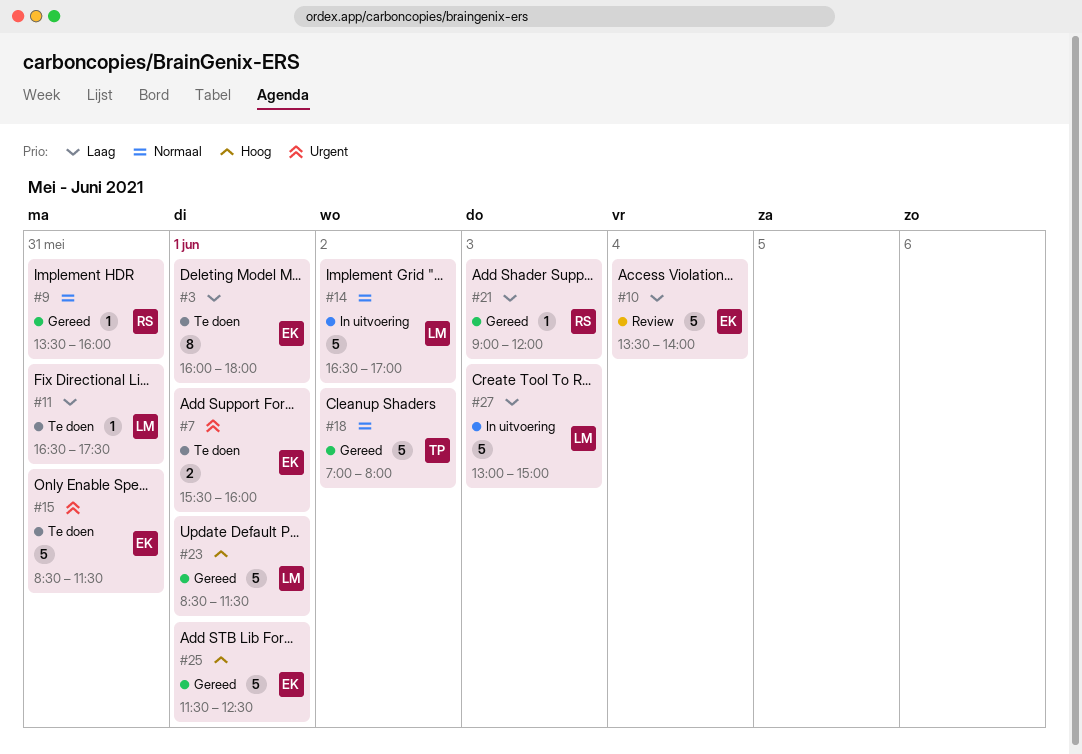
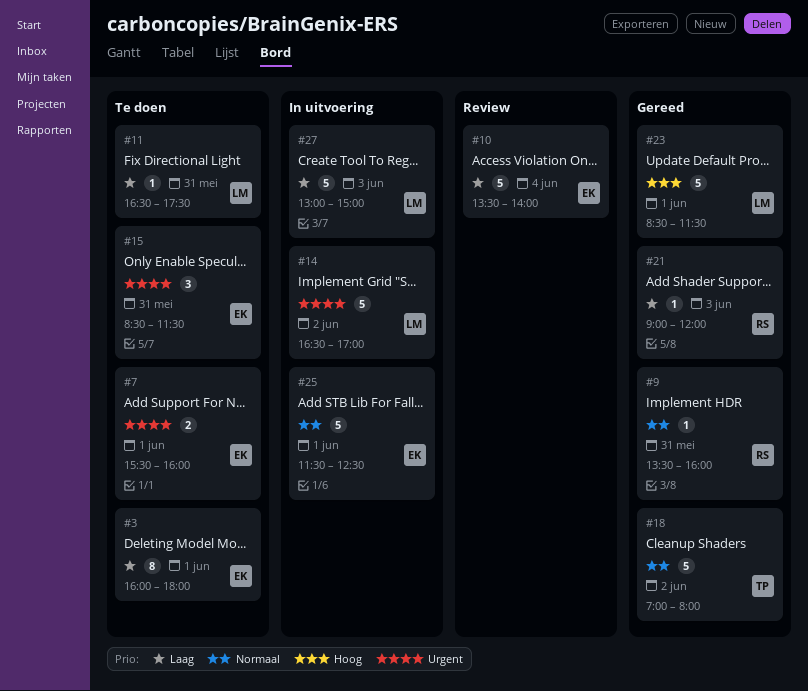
#14, priority: Normaal -> Urgent
#15, estimate: 5 -> 3
#25, status: Gereed -> In uitvoering
#25, priority: Hoog -> Normaal

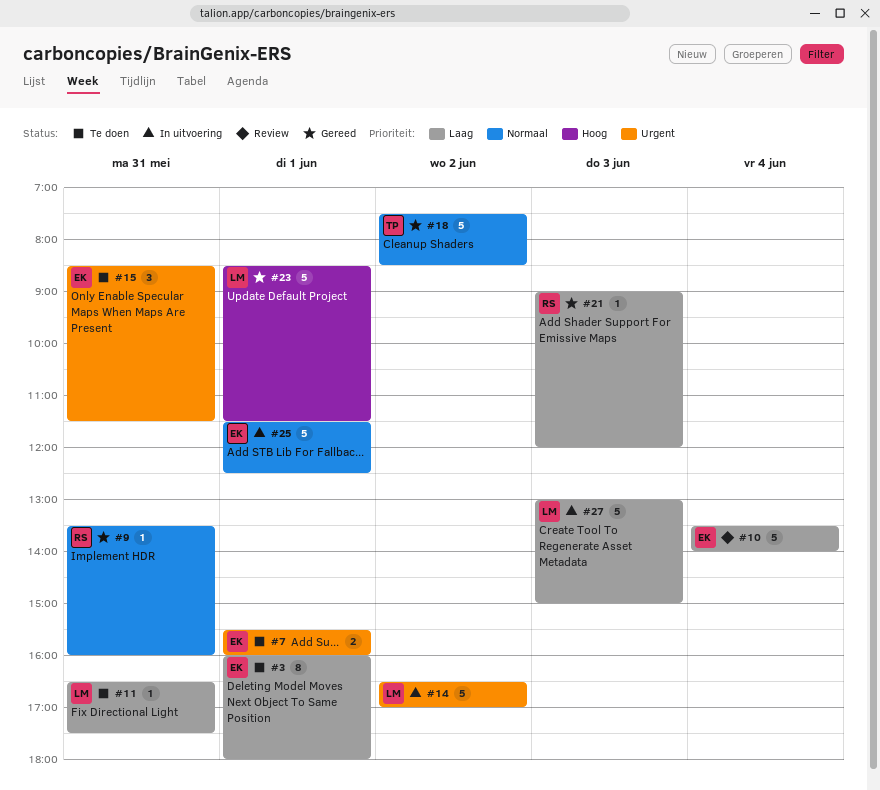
#18, begins: 07:00 -> 07:30
#18, ends: 08:00 -> 08:30

